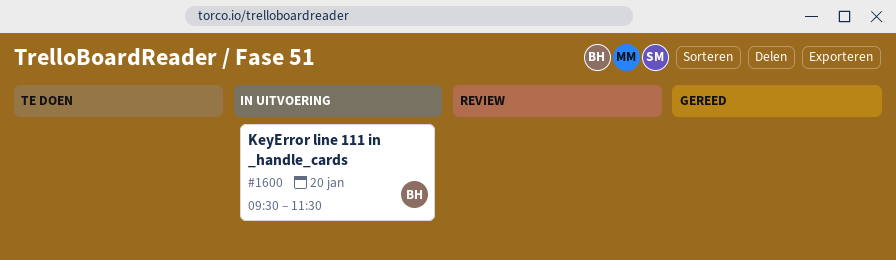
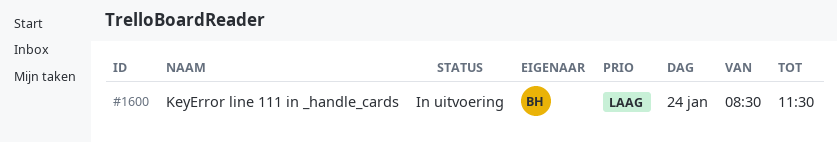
#1600, day: Jan 20 -> Jan 24
#1600, begins: 09:30 -> 08:30

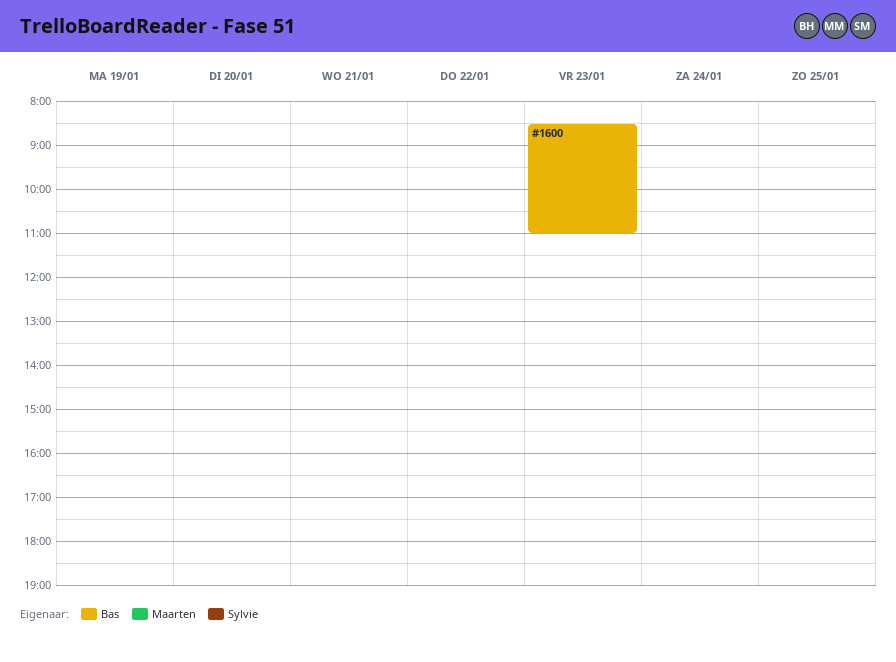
#1600, day: Jan 24 -> Jan 23
#1600, ends: 11:30 -> 11:00

